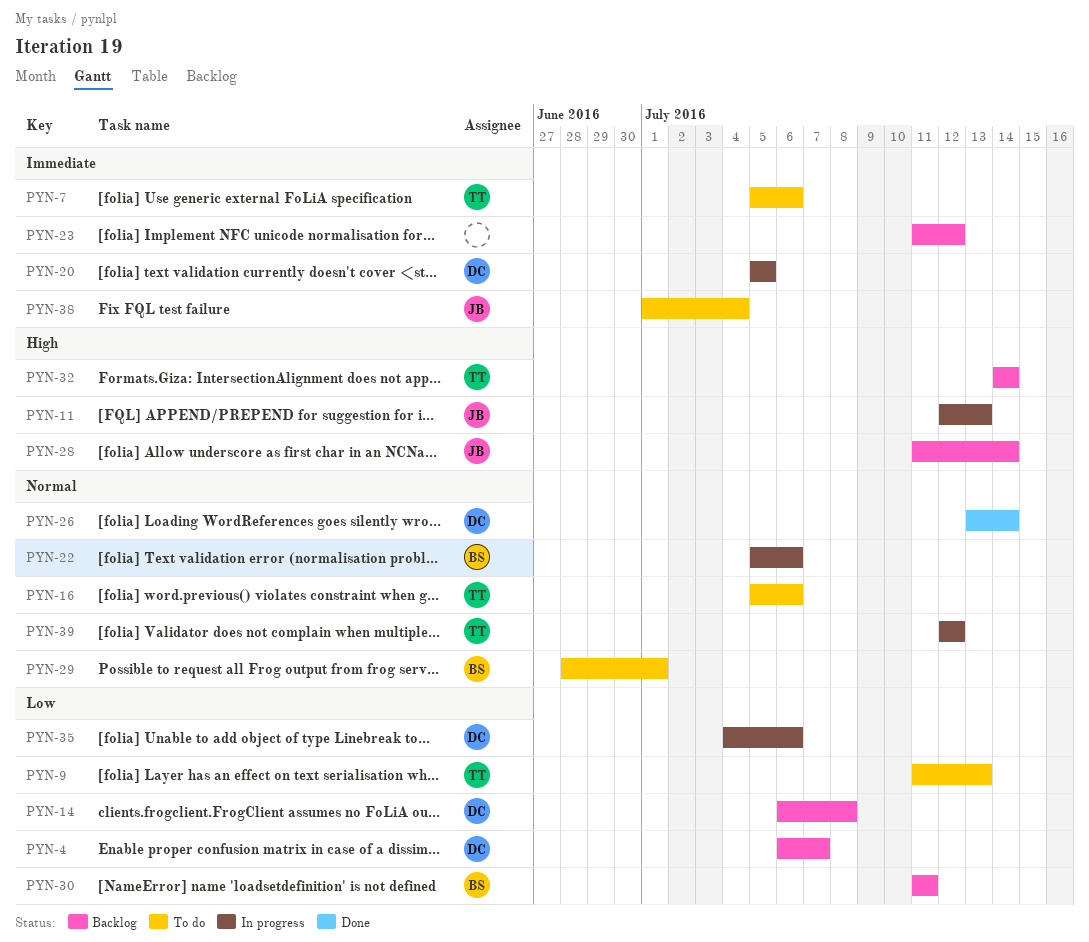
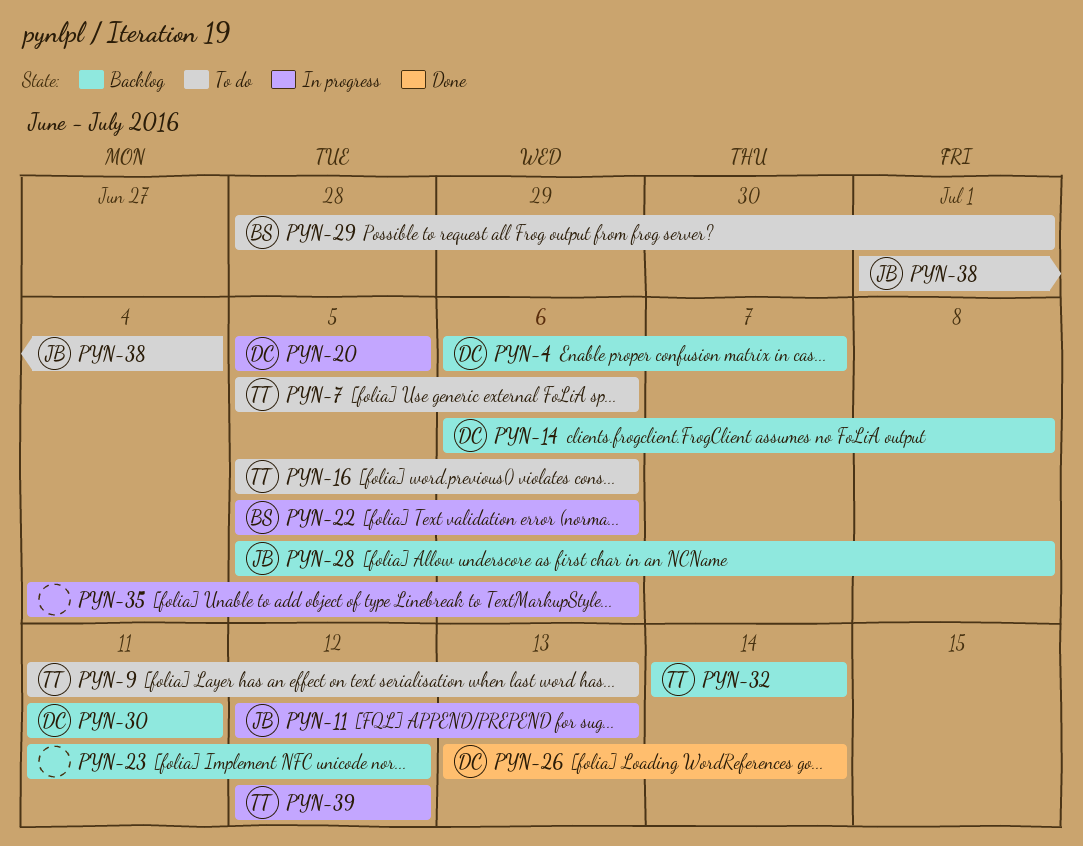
PYN-28, start: Jul 11 -> Jul 5
PYN-28, due: Jul 14 -> Jul 8
PYN-30, owner: BS -> DC
PYN-35, owner: DC -> none

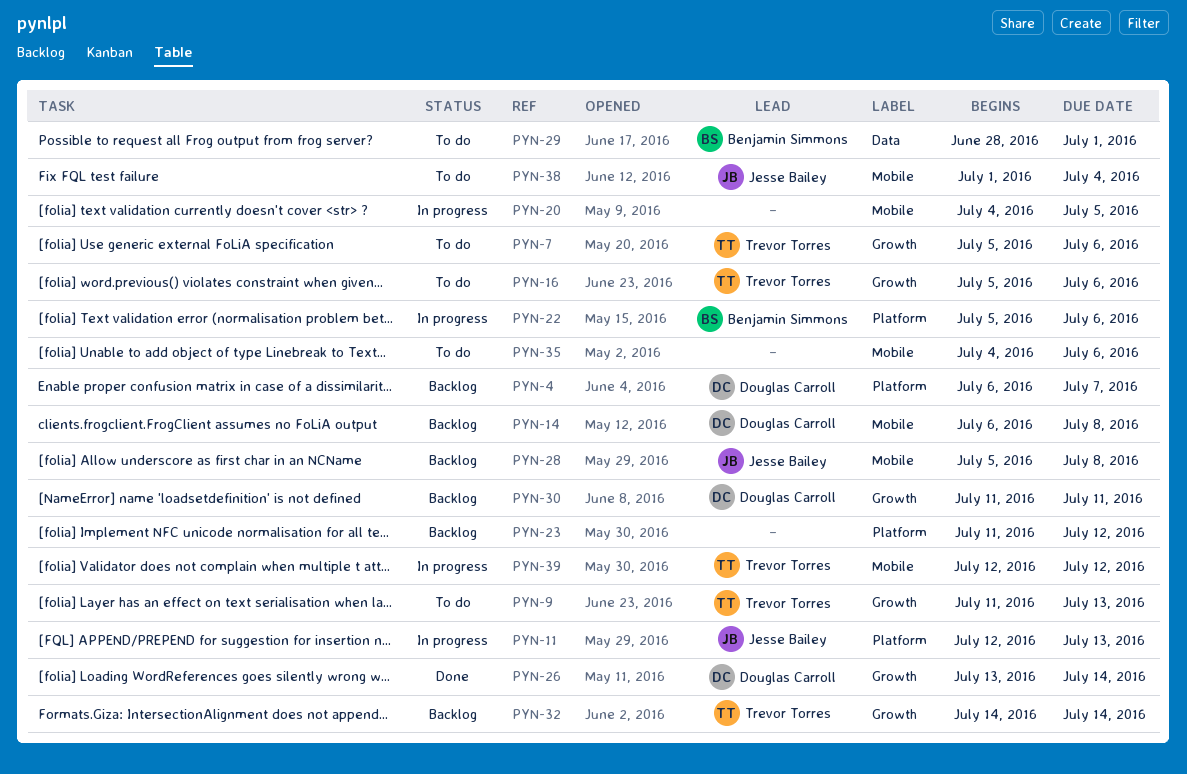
PYN-20, owner: Douglas Carroll -> none
PYN-20, start: Jul 5 -> Jul 4
PYN-35, status: In progress -> To do

